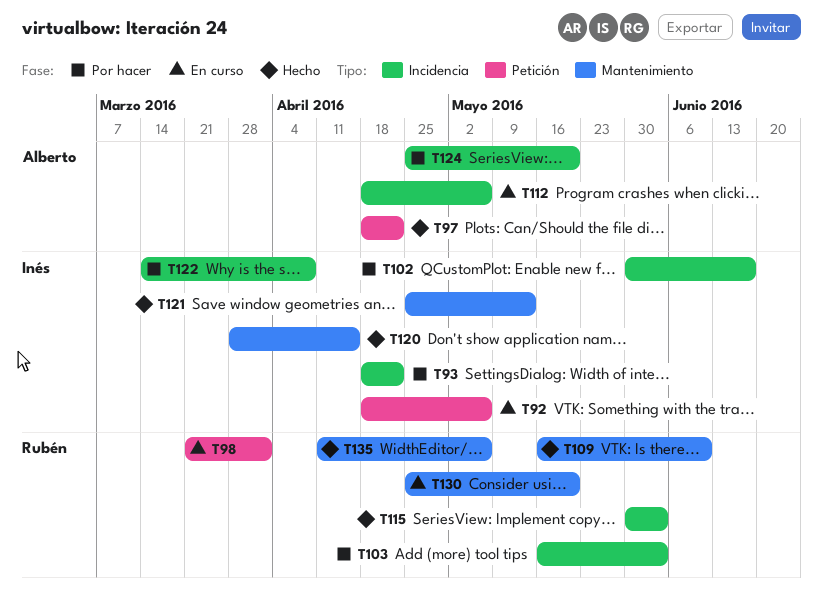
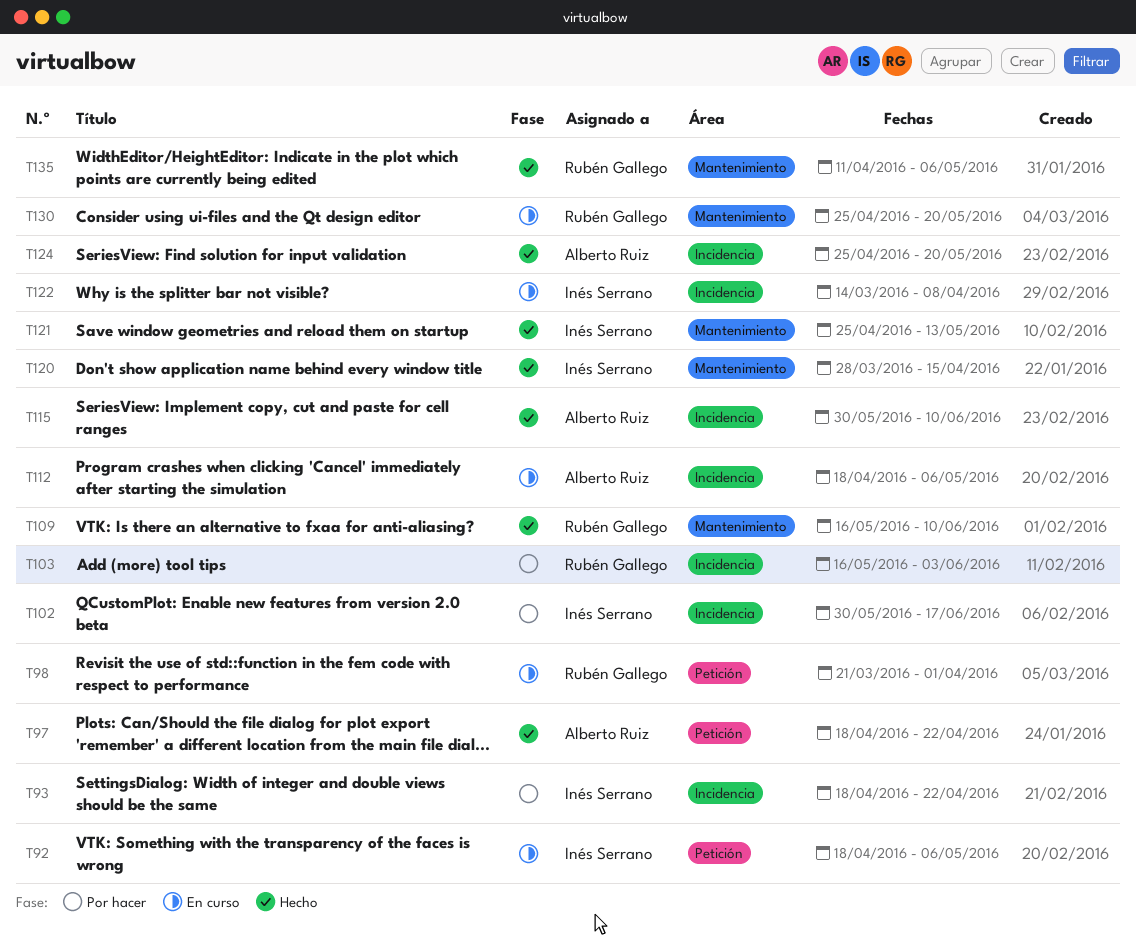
T115, owner: Rubén Gallego -> Alberto Ruiz
T115, due: Jun 3 -> Jun 10
T122, status: Por hacer -> En curso
T124, status: Por hacer -> Hecho

